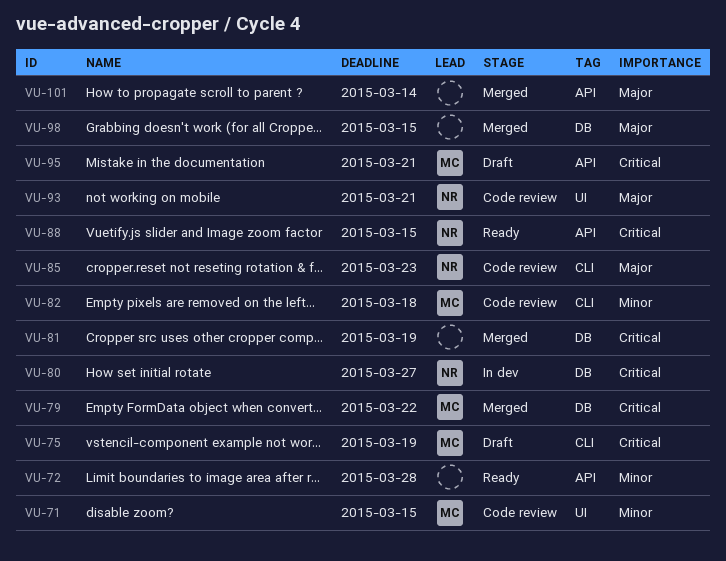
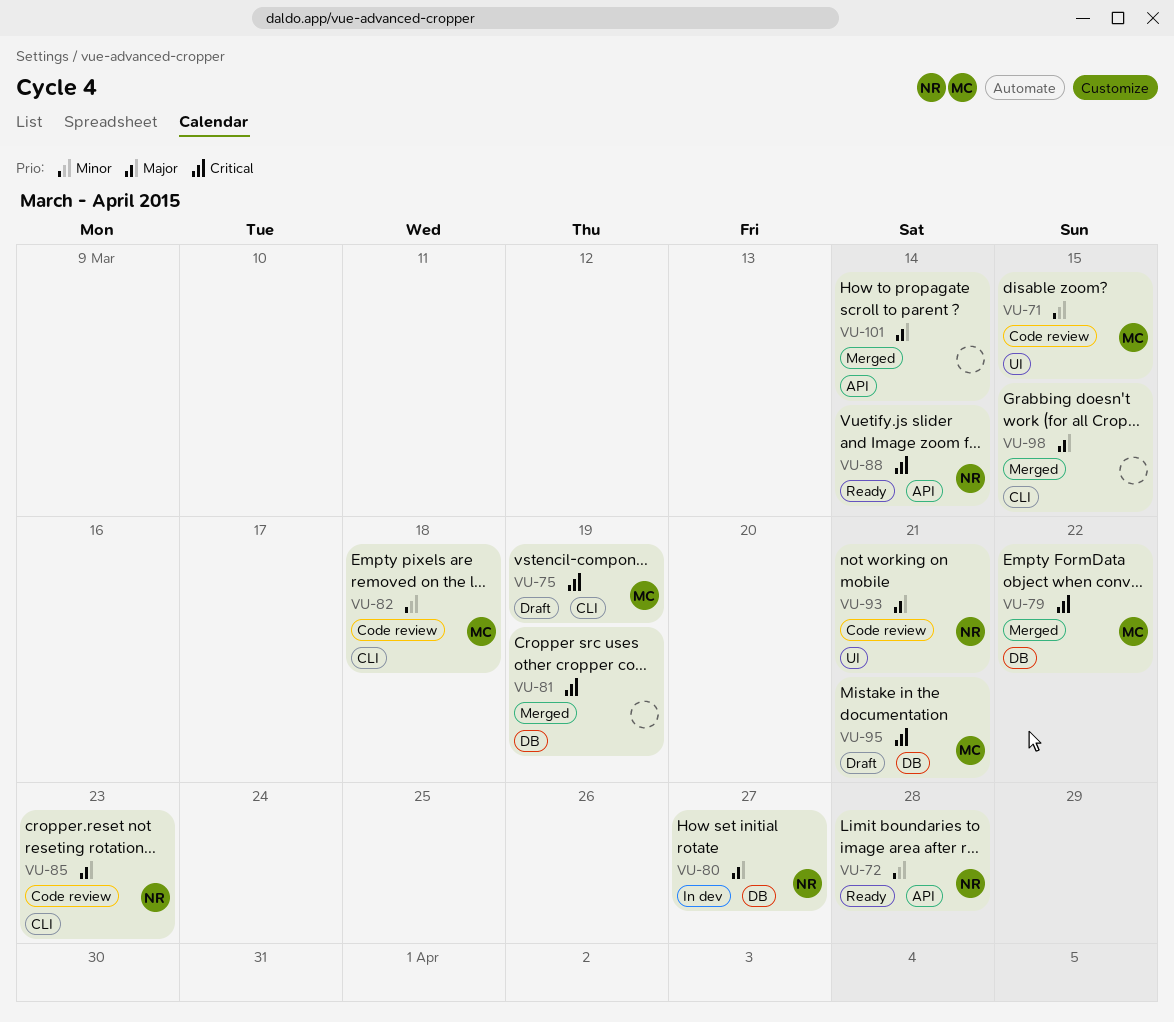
VU-72, owner: none -> NR
VU-80, priority: Critical -> Major
VU-88, due: Mar 15 -> Mar 14
VU-95, label: API -> DB
VU-98, label: DB -> CLI

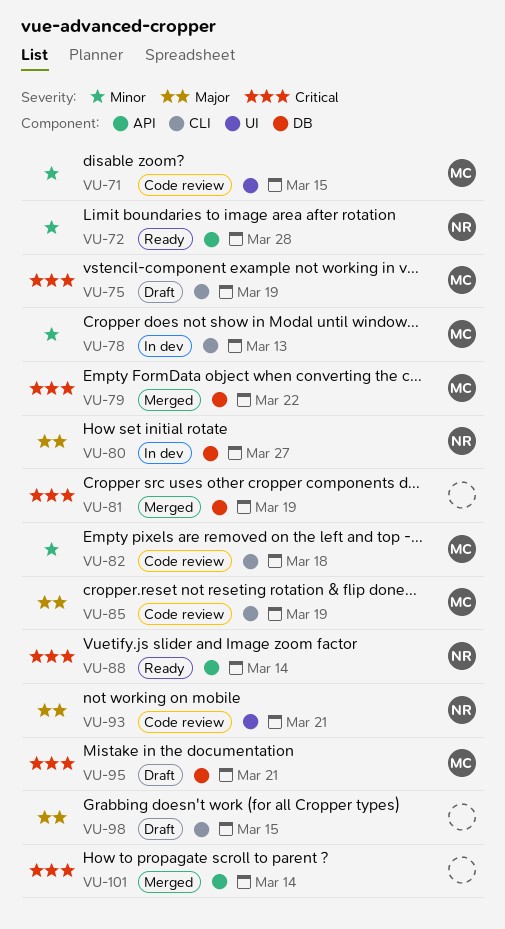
VU-78: none -> present
VU-85, owner: NR -> MC
VU-85, due: Mar 23 -> Mar 19
VU-98, status: Merged -> Draft
VU-101, priority: Major -> Critical

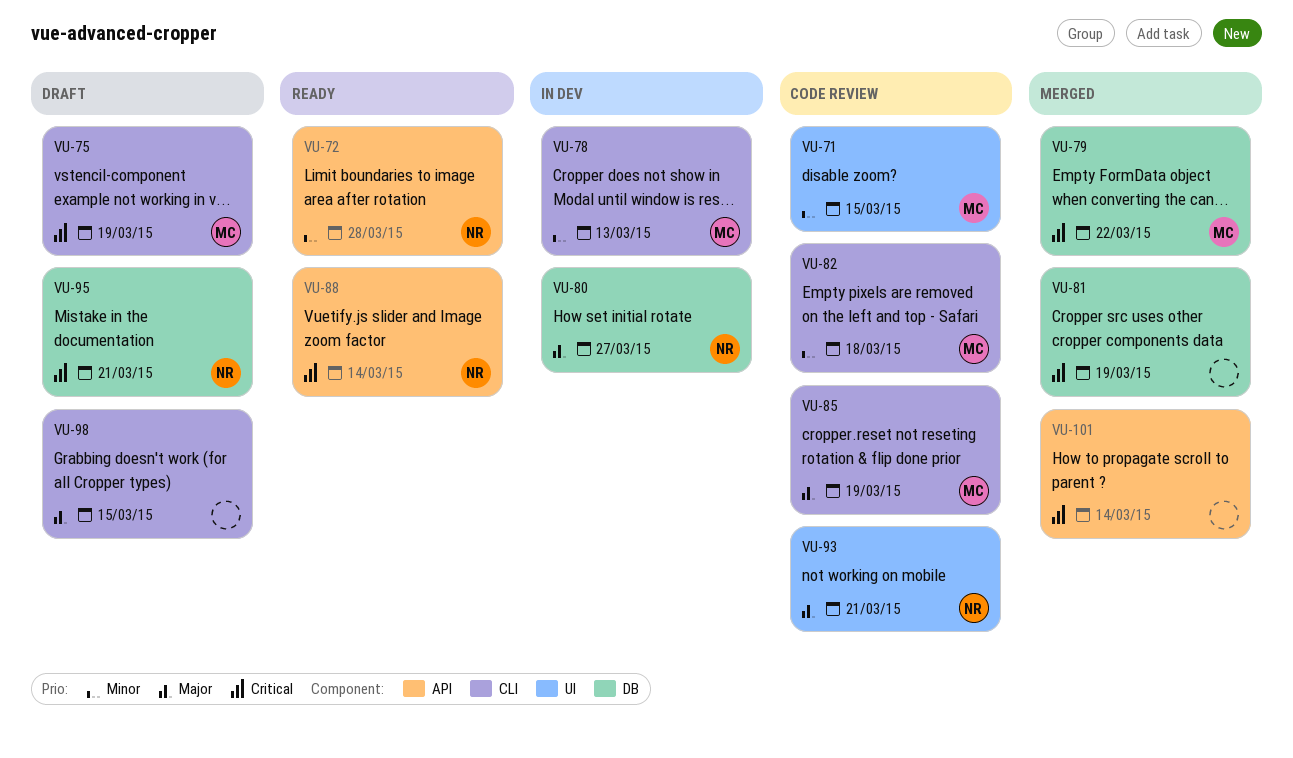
VU-95, owner: MC -> NR

